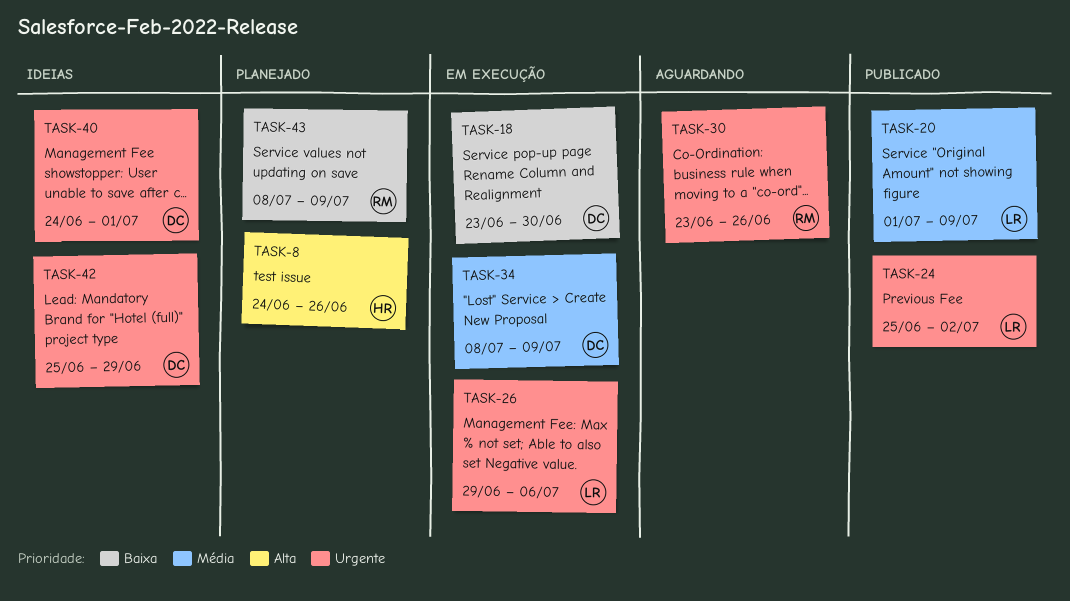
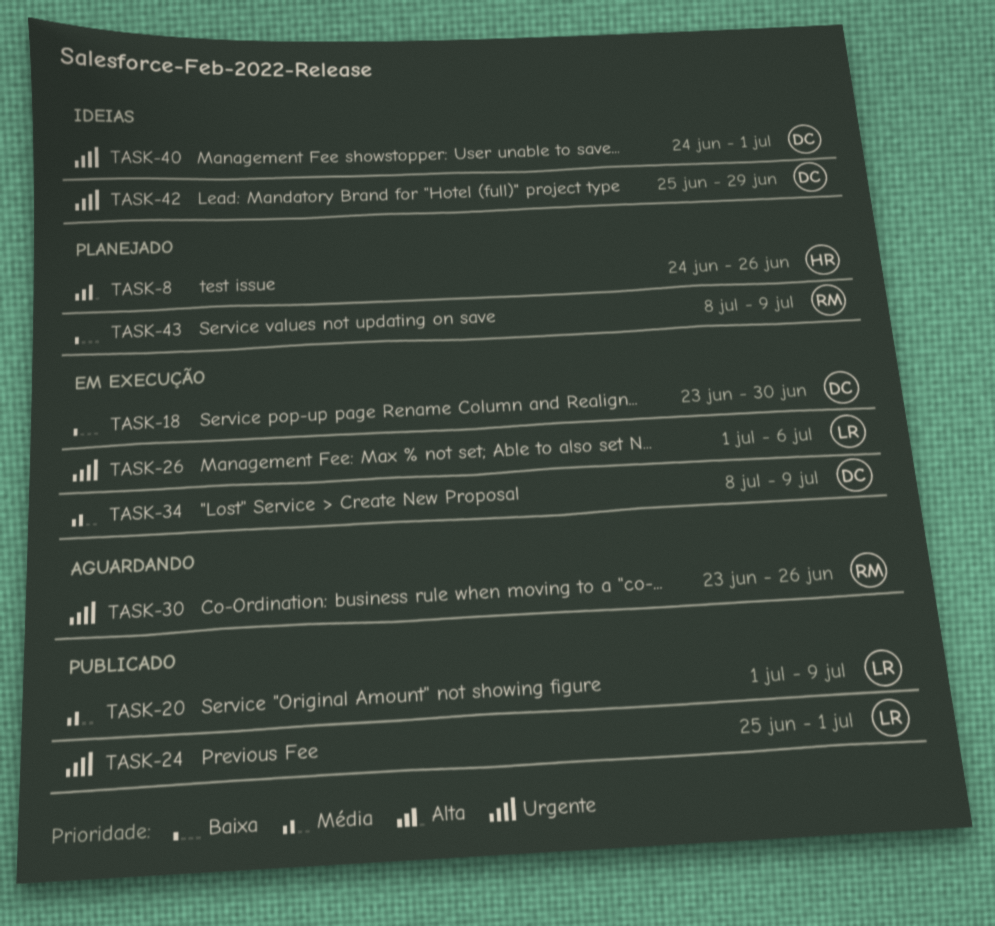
TASK-24, due: Jul 2 -> Jul 1
TASK-26, start: Jun 29 -> Jul 1

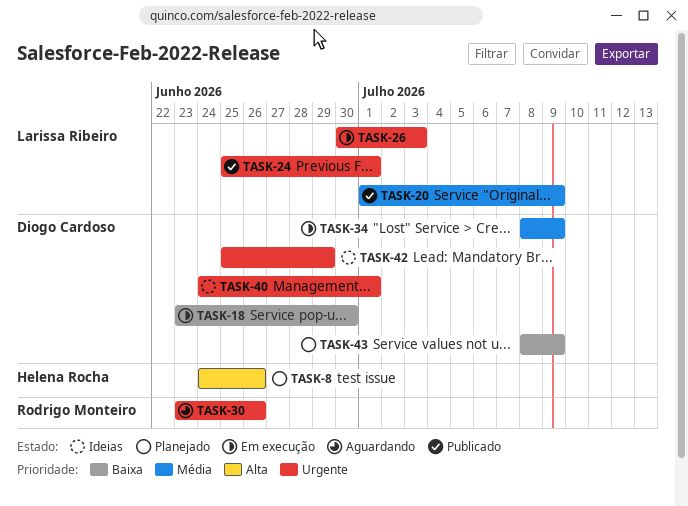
TASK-26, start: Jul 1 -> Jun 30
TASK-26, due: Jul 6 -> Jul 3
TASK-43, owner: Rodrigo Monteiro -> Diogo Cardoso

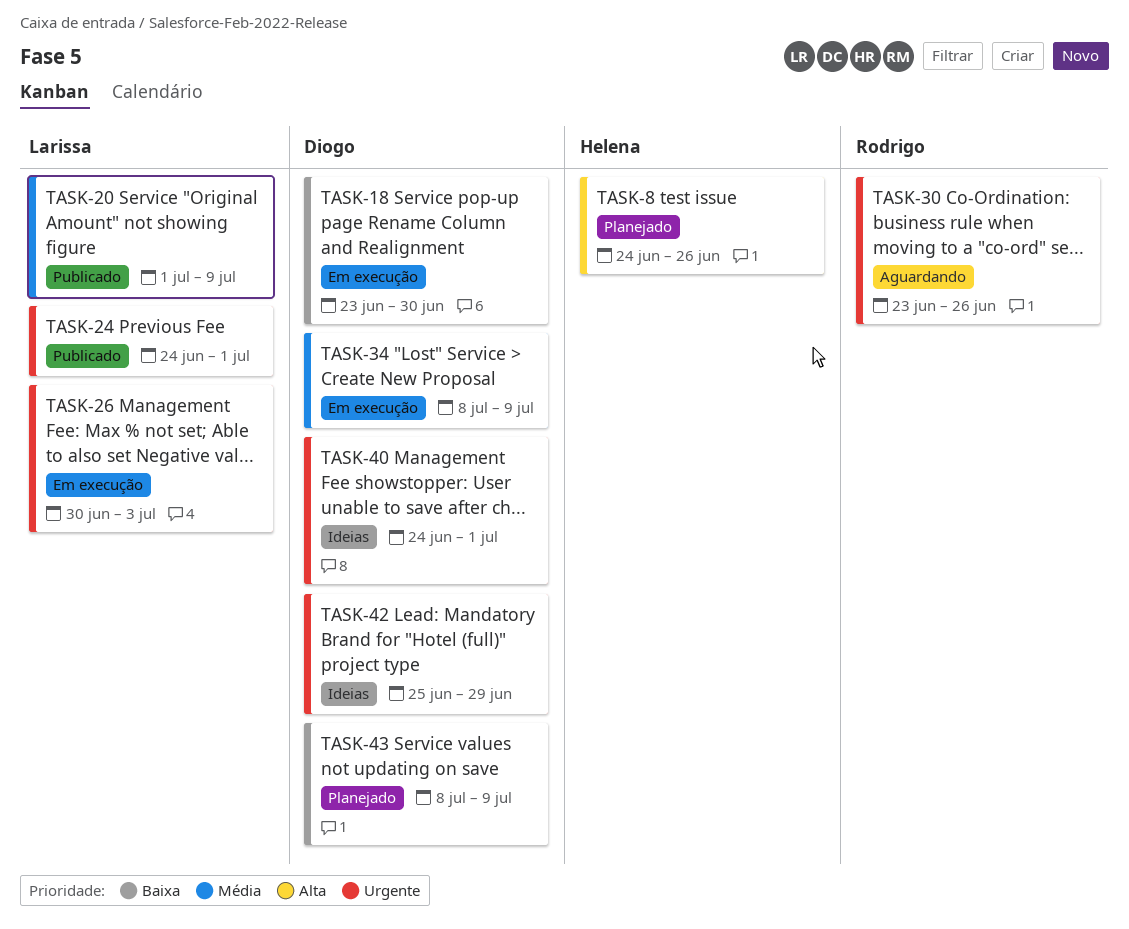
TASK-24, start: Jun 25 -> Jun 24

